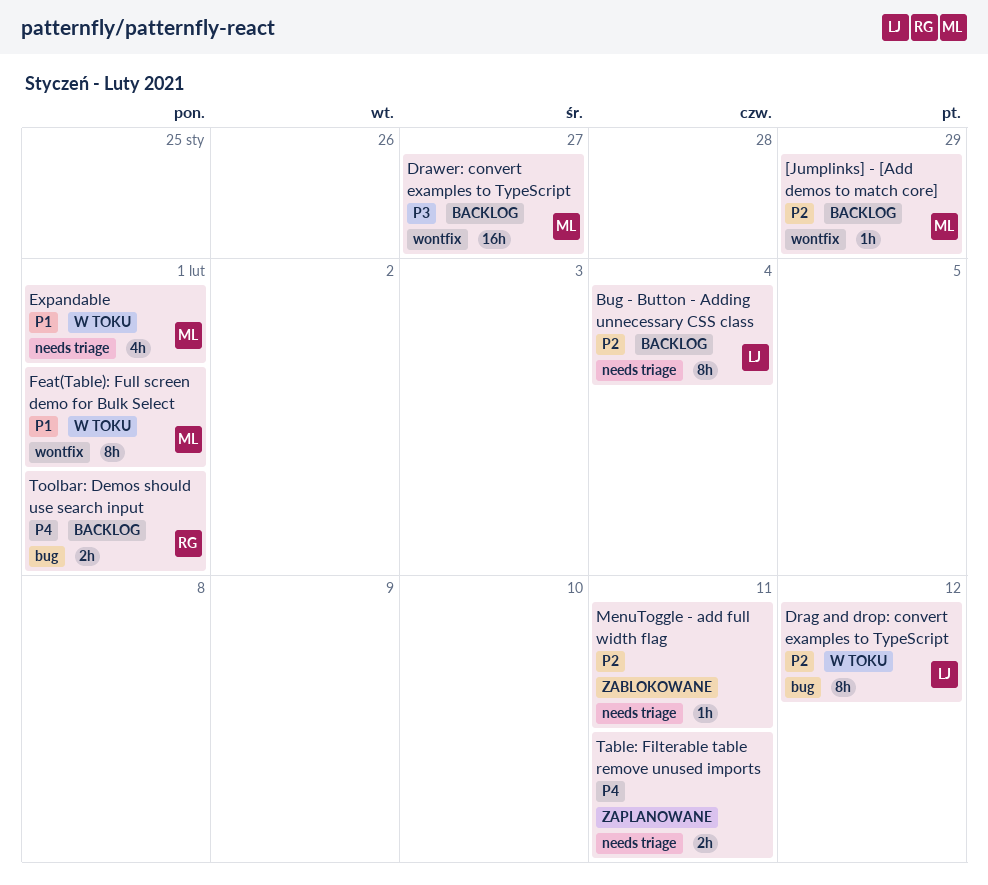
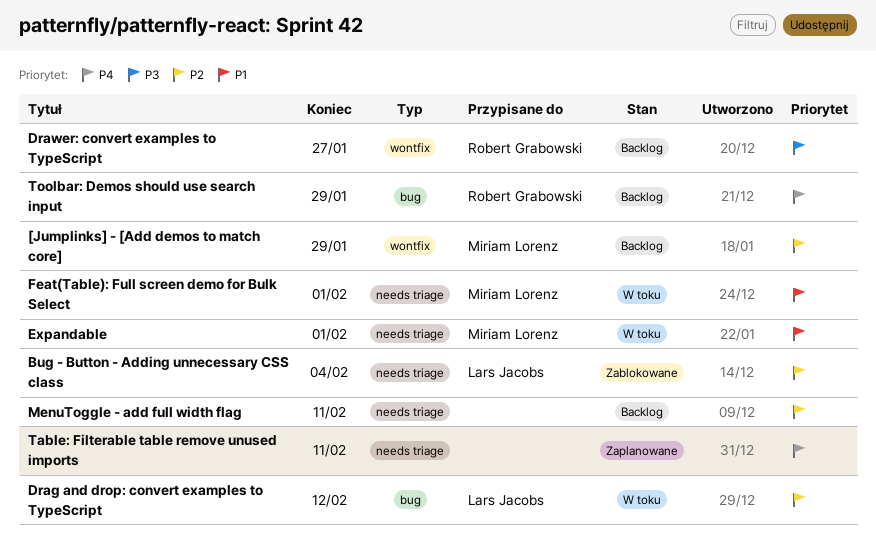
Bug - Button - Adding unnecessary CSS class, status: Backlog -> Zablokowane
Drawer: convert examples to TypeScript, owner: Miriam Lorenz -> Robert Grabowski
Feat(Table): Full screen demo for Bulk Select, label: wontfix -> needs triage
MenuToggle - add full width flag, status: Zablokowane -> Backlog
Toolbar: Demos should use search input, due: Feb 1 -> Jan 29

